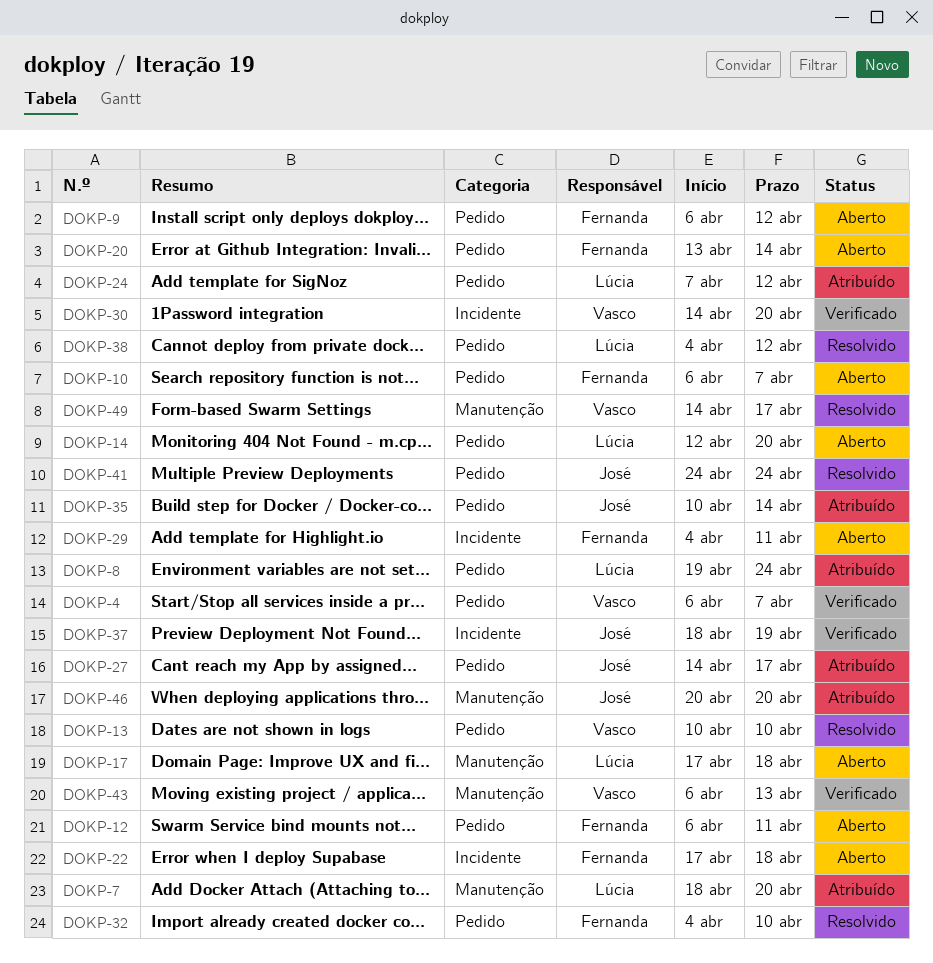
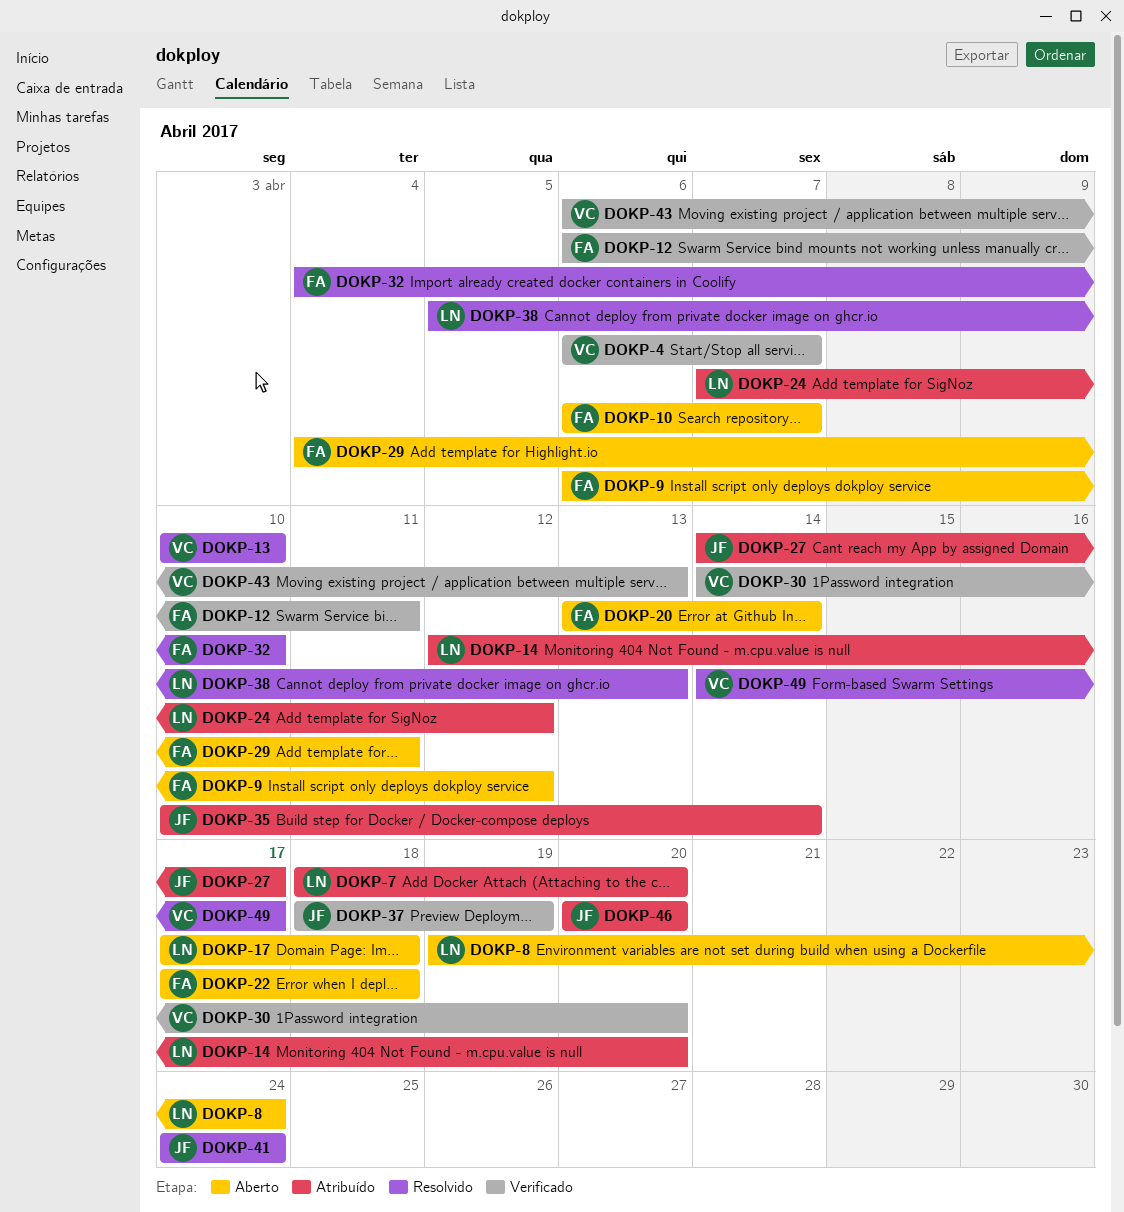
DOKP-8, status: Atribuído -> Aberto
DOKP-12, status: Aberto -> Verificado
DOKP-14, status: Aberto -> Atribuído
DOKP-38, start: Apr 4 -> Apr 5
DOKP-38, due: Apr 12 -> Apr 13

